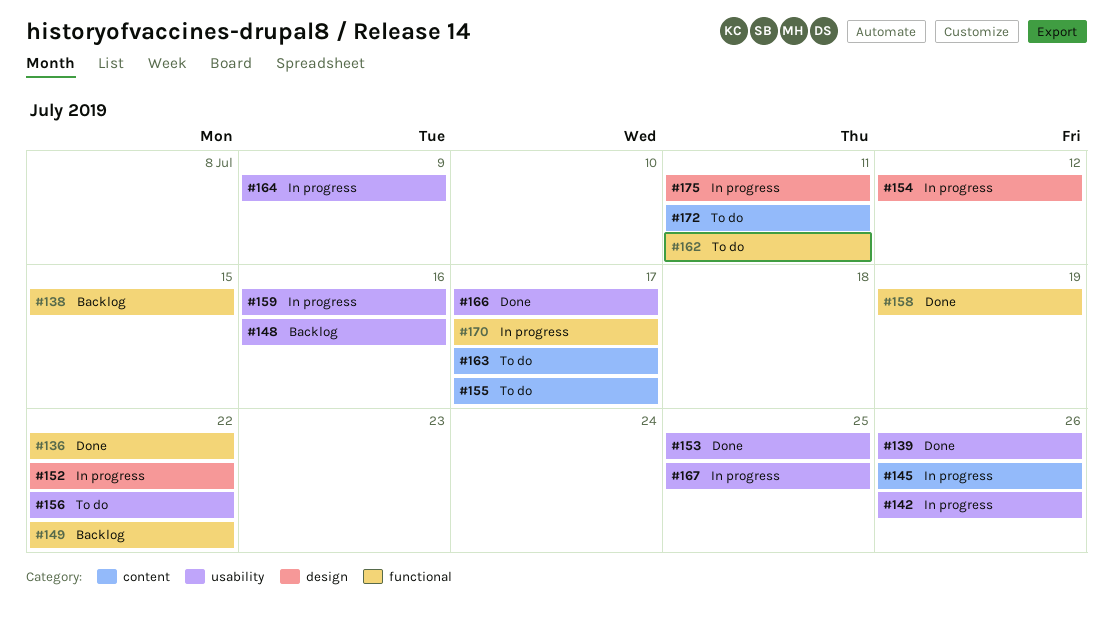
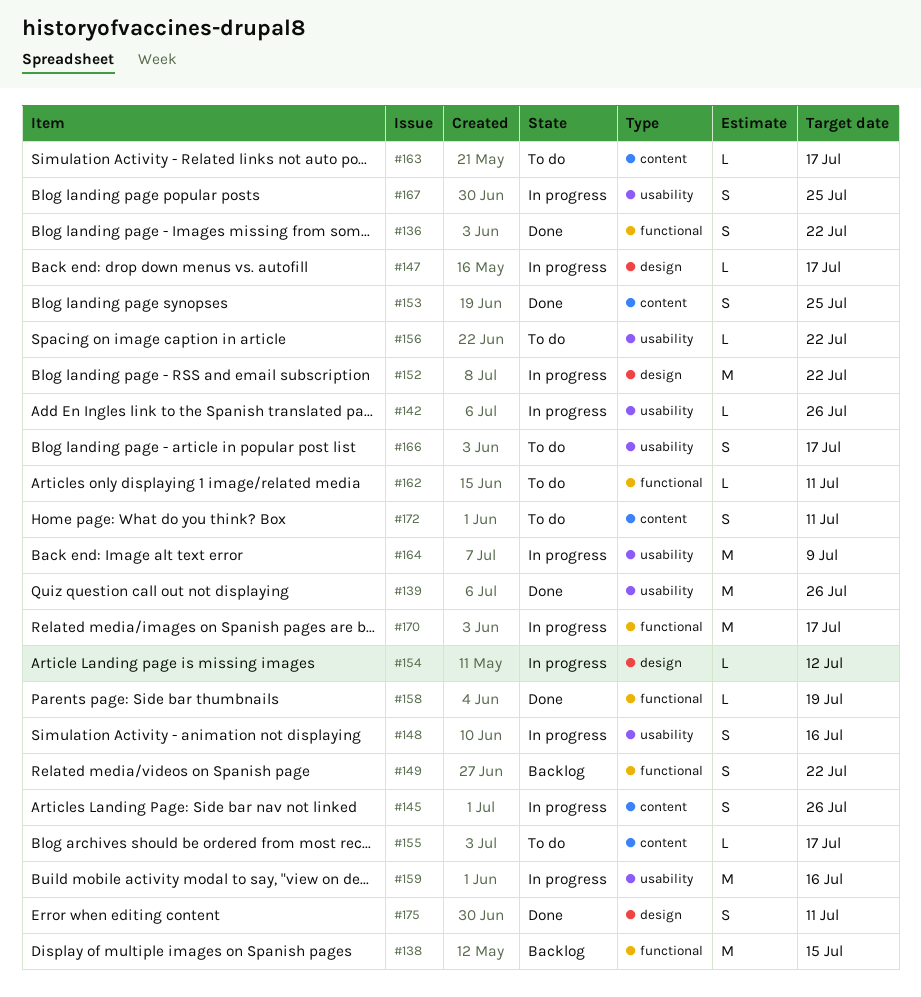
#147: none -> present
#148, status: Backlog -> In progress
#153, label: usability -> content
#166, status: Done -> To do
#175, status: In progress -> Done

